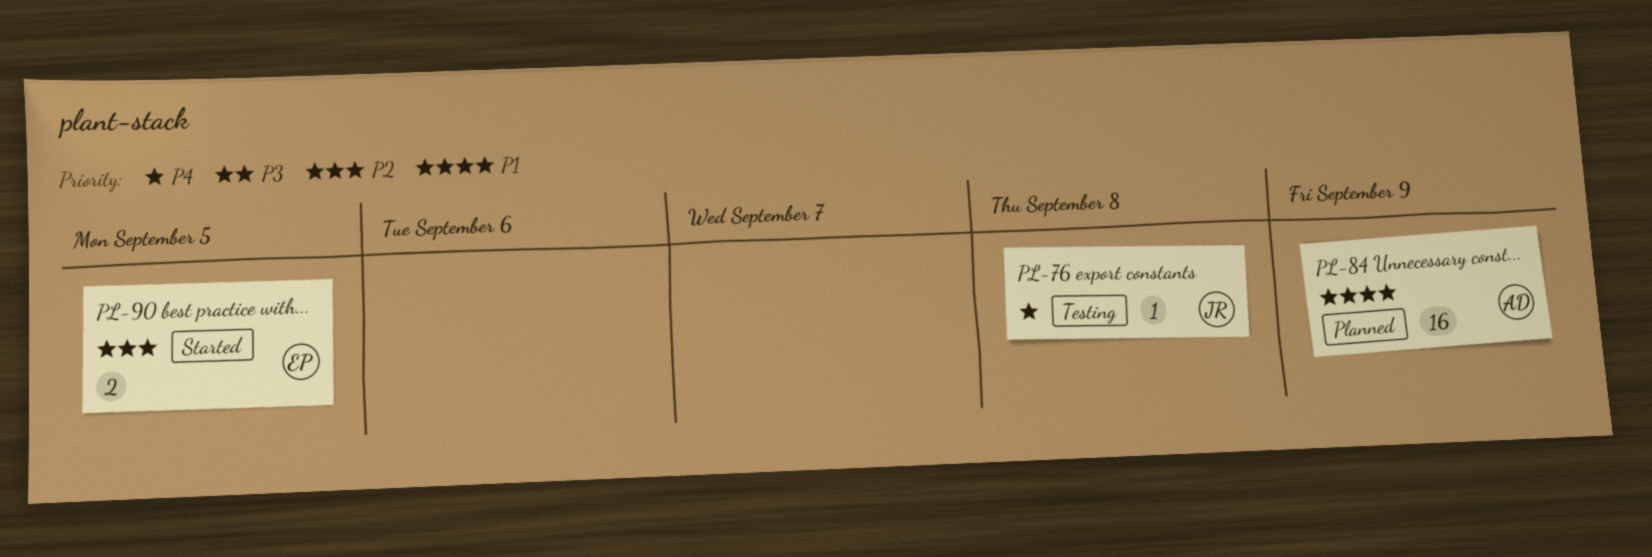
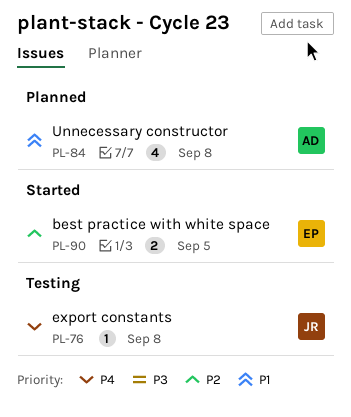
PL-84, estimate: 16 -> 4
PL-84, due: Sep 9 -> Sep 8

